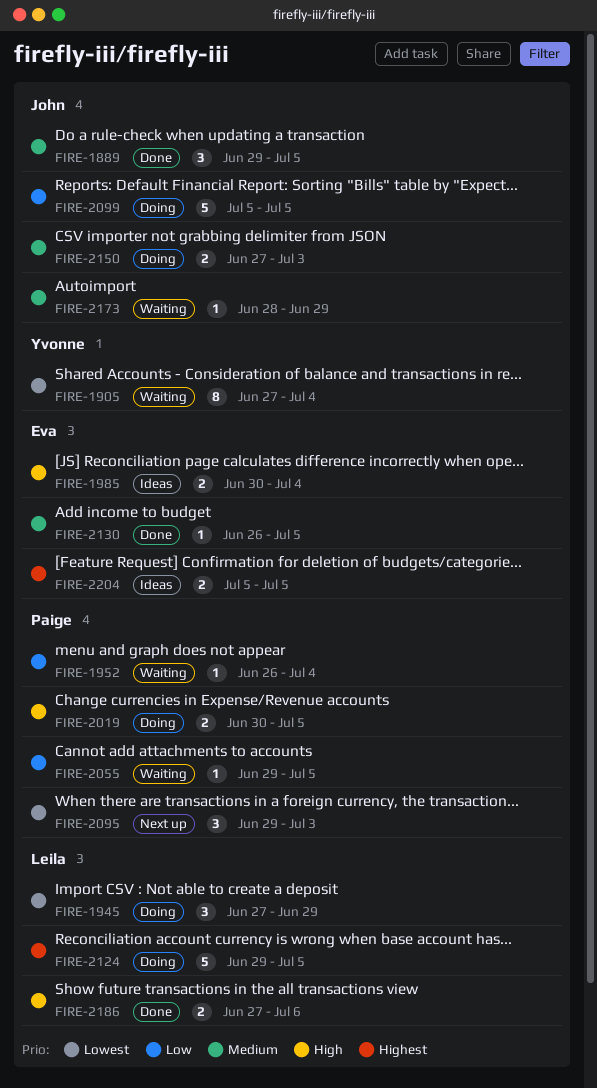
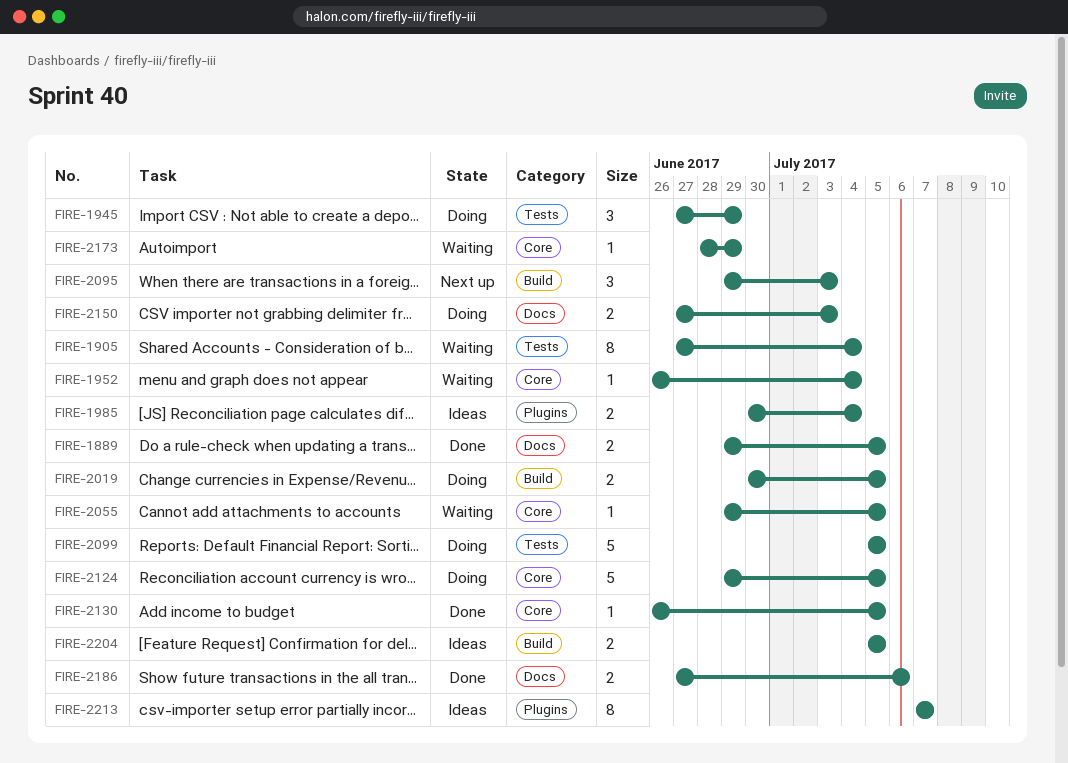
FIRE-1889, estimate: 3 -> 2
FIRE-2213: none -> present

